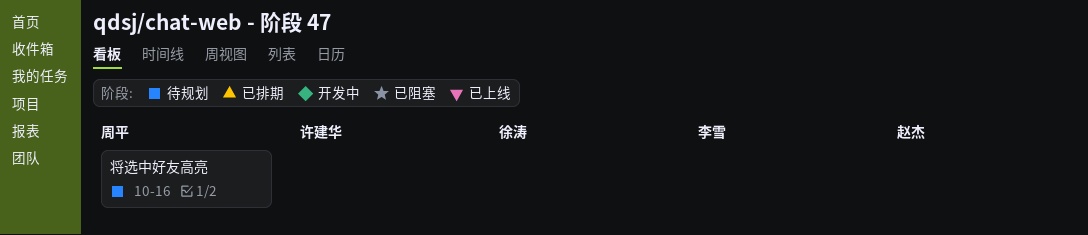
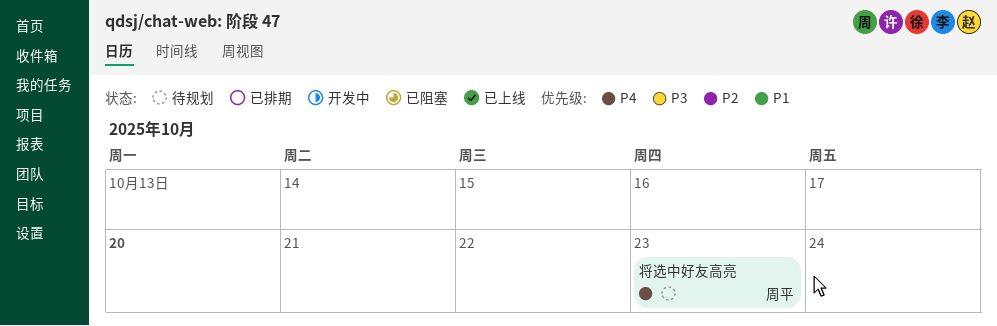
将选中好友高亮, due: Oct 16 -> Oct 23

